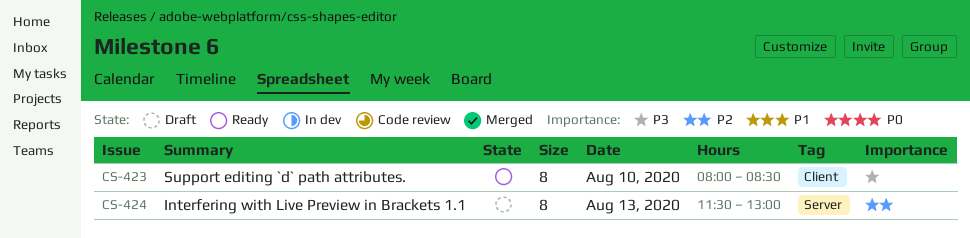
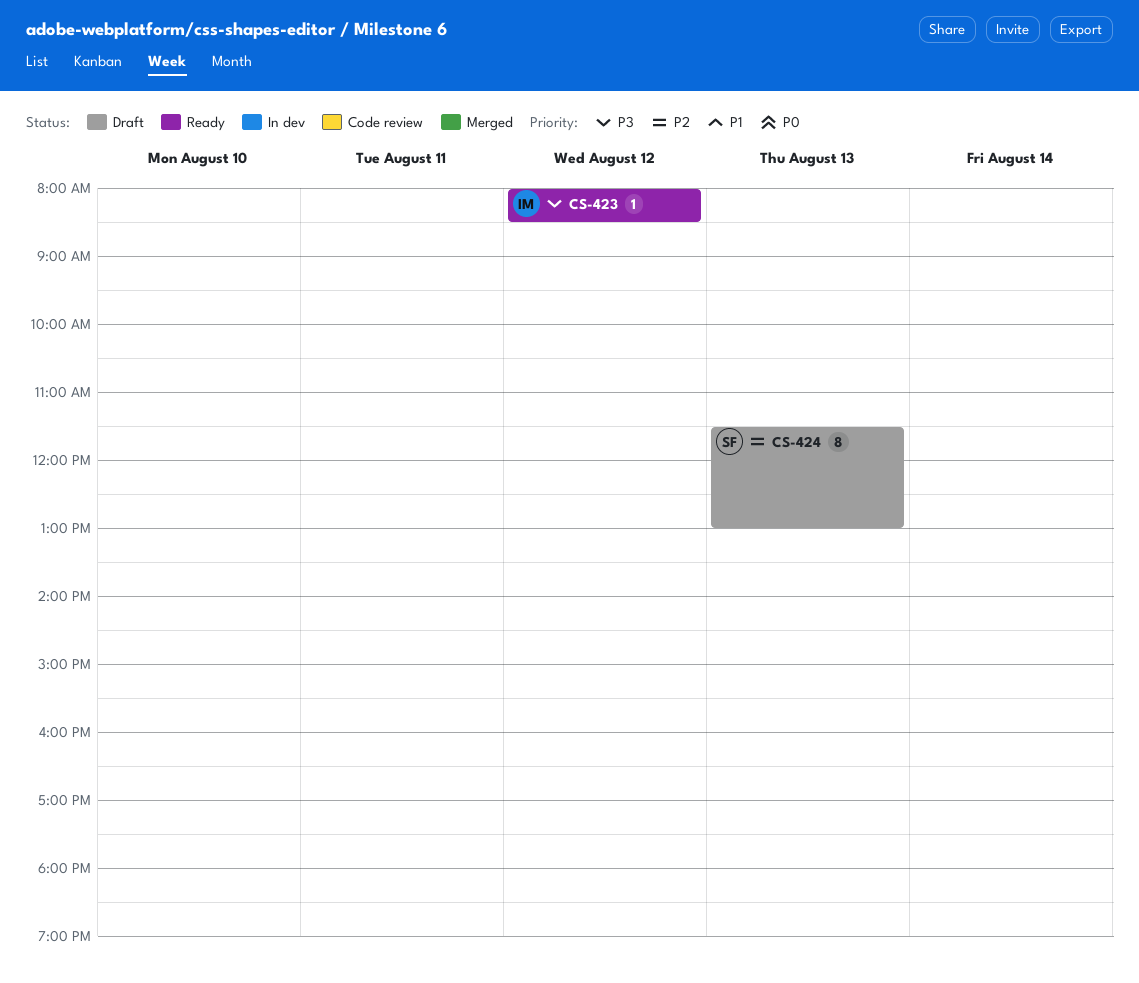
CS-423, estimate: 8 -> 1
CS-423, day: Aug 10 -> Aug 12

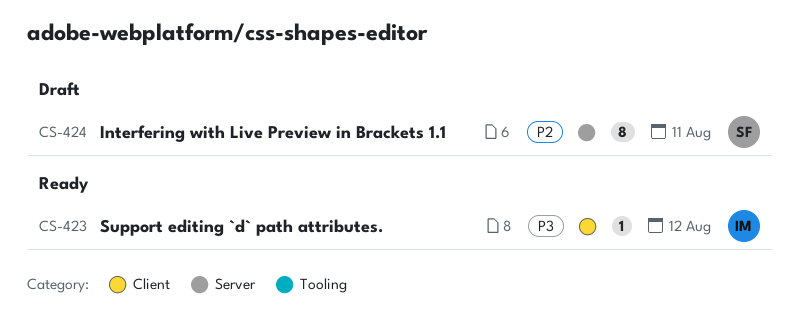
CS-424, day: Aug 13 -> Aug 11

